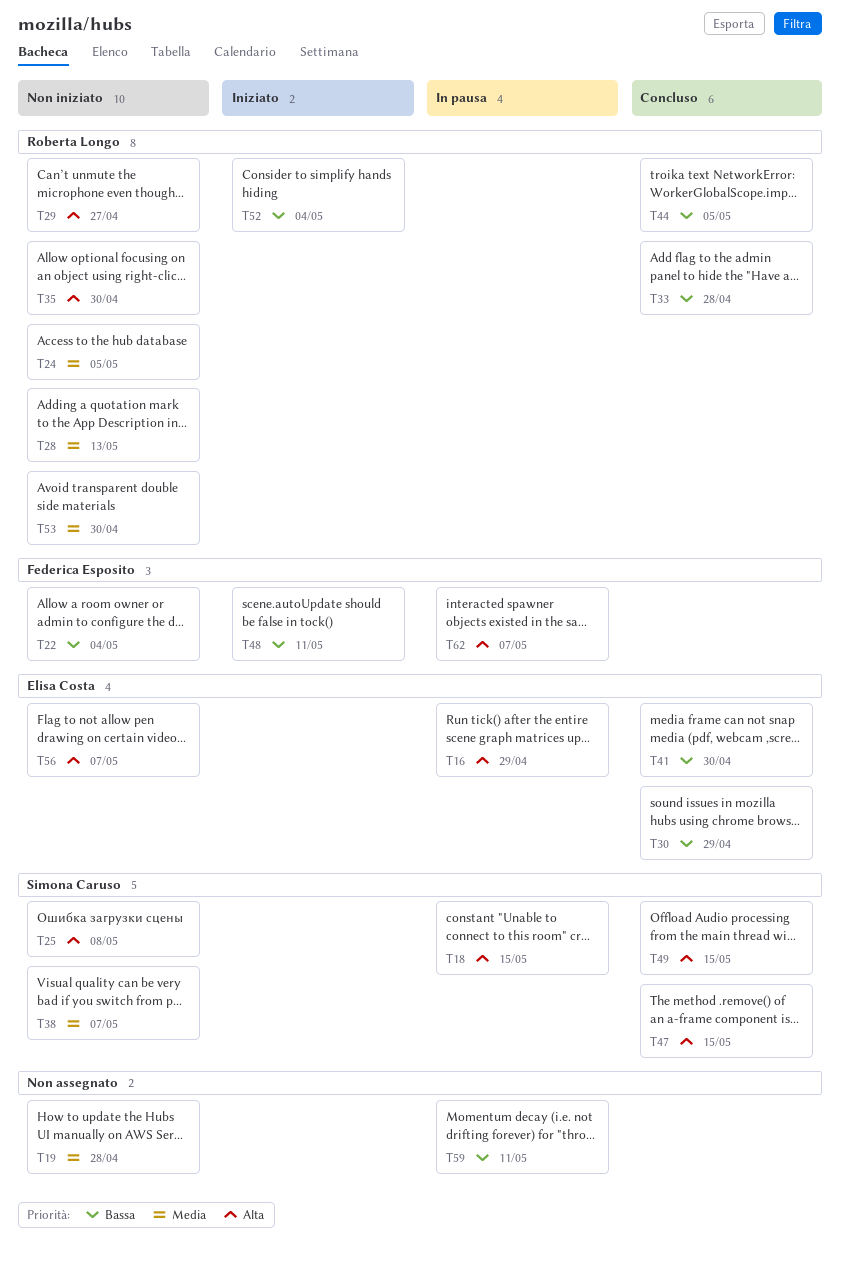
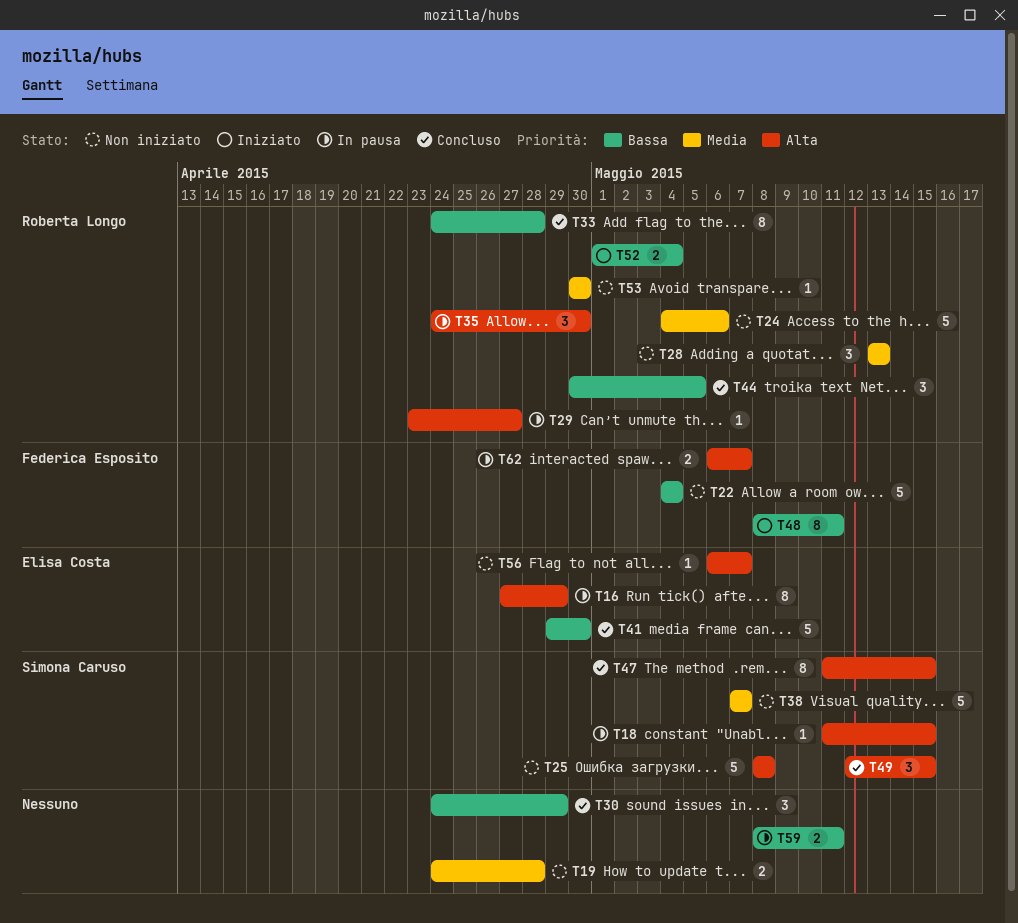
T24, due: May 5 -> May 6
T29, status: Non iniziato -> In pausa
T30, owner: Elisa Costa -> none
T35, status: Non iniziato -> In pausa

